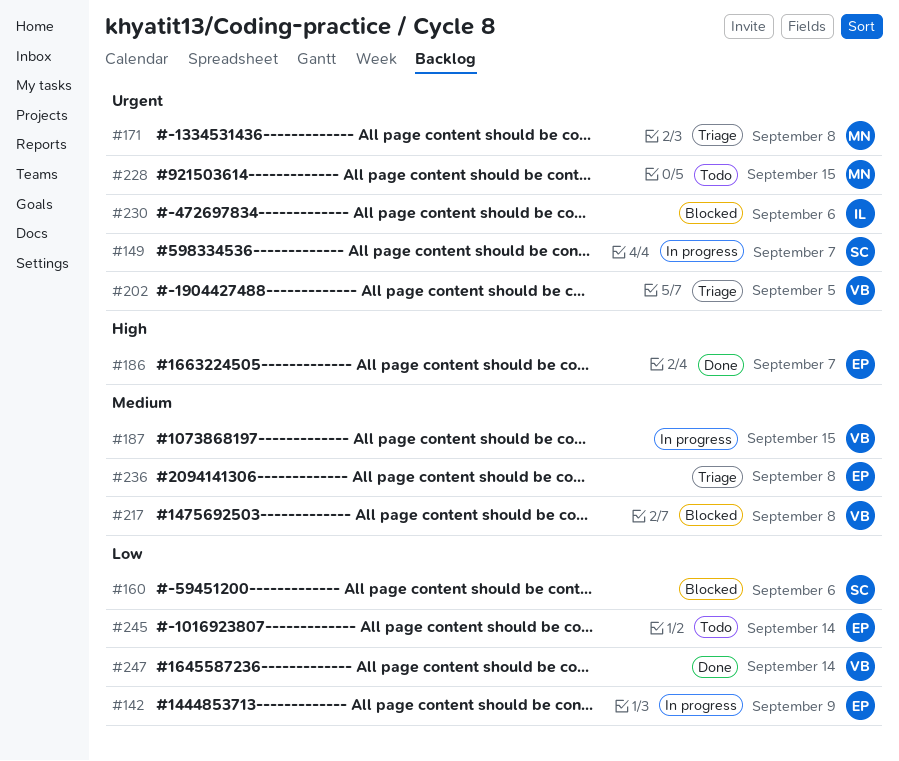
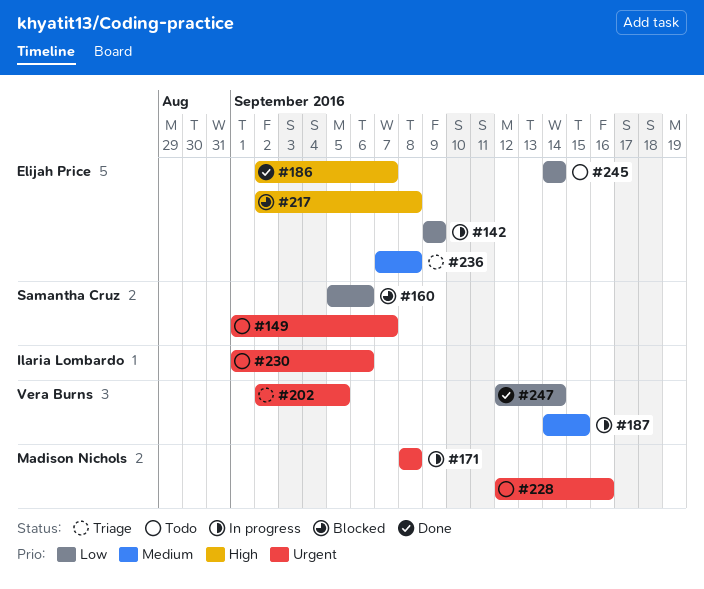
#149, status: In progress -> Todo
#171, status: Triage -> In progress
#217, owner: Vera Burns -> Elijah Price
#217, priority: Medium -> High
#228, due: Sep 15 -> Sep 16
#230, status: Blocked -> Todo

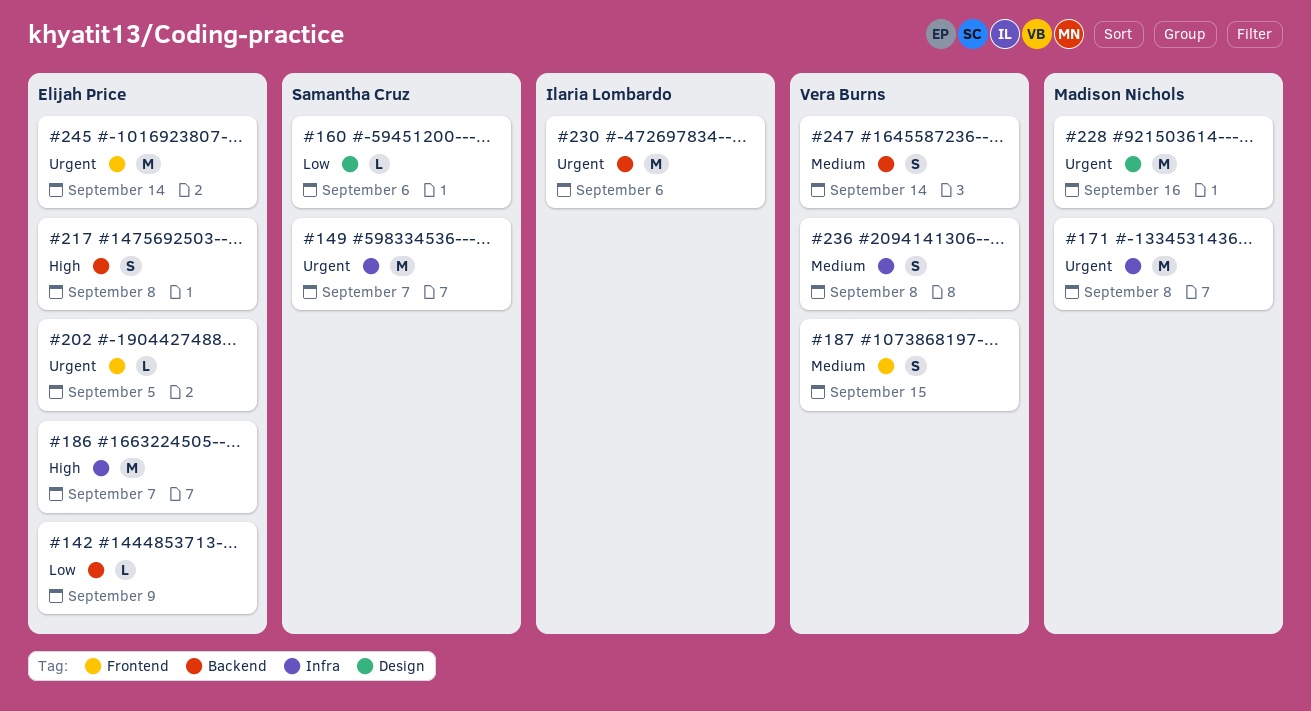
#202, owner: Vera Burns -> Elijah Price
#236, owner: Elijah Price -> Vera Burns
#245, priority: Low -> Urgent
#247, priority: Low -> Medium

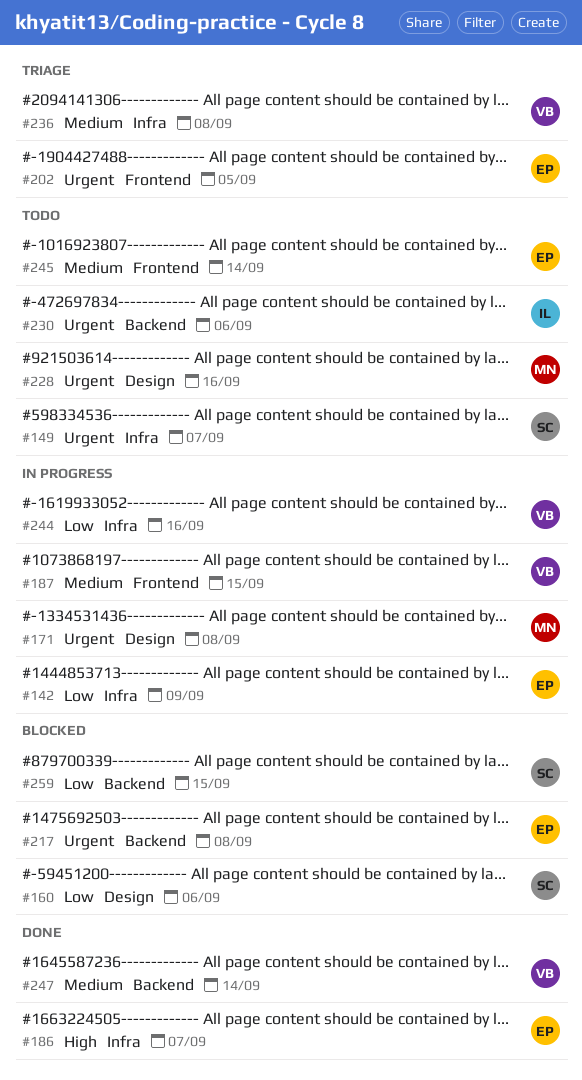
#142, label: Backend -> Infra
#171, label: Infra -> Design
#217, priority: High -> Urgent
#244: none -> present
#245, priority: Urgent -> Medium
#259: none -> present

